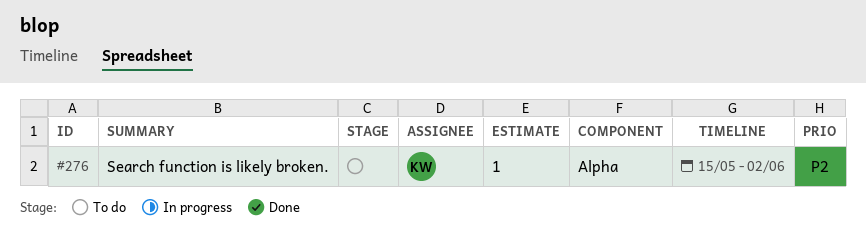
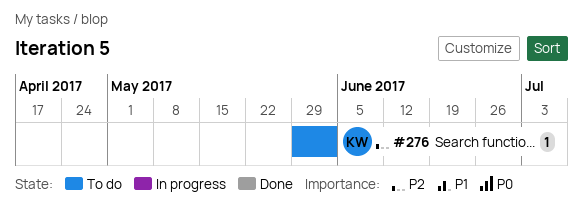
#276, start: May 15 -> May 29

